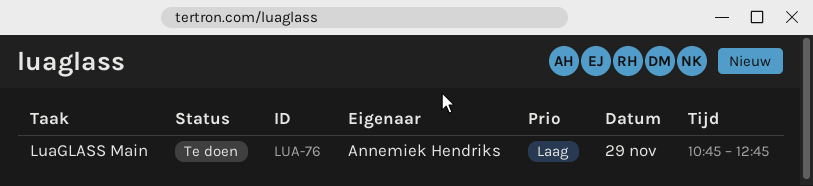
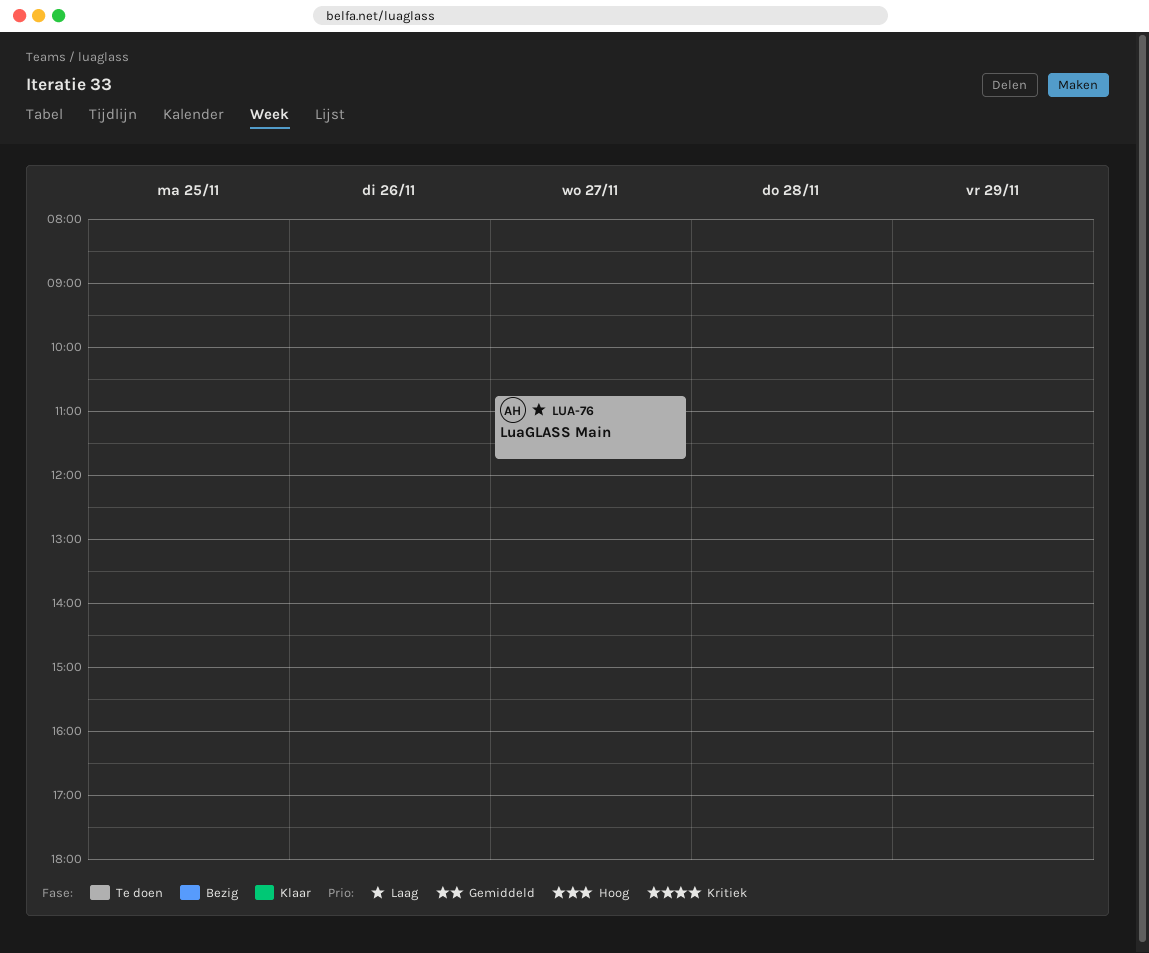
LUA-76, day: Nov 29 -> Nov 27
LUA-76, ends: 12:45 -> 11:45

